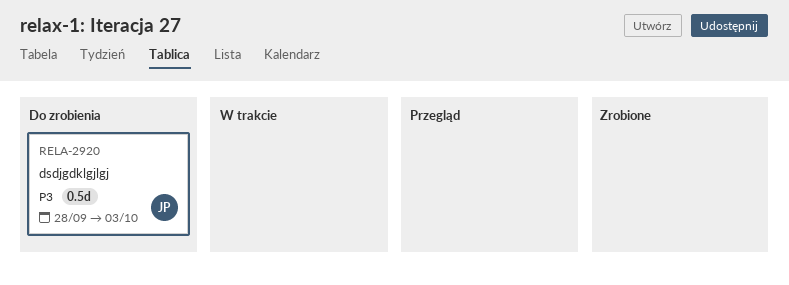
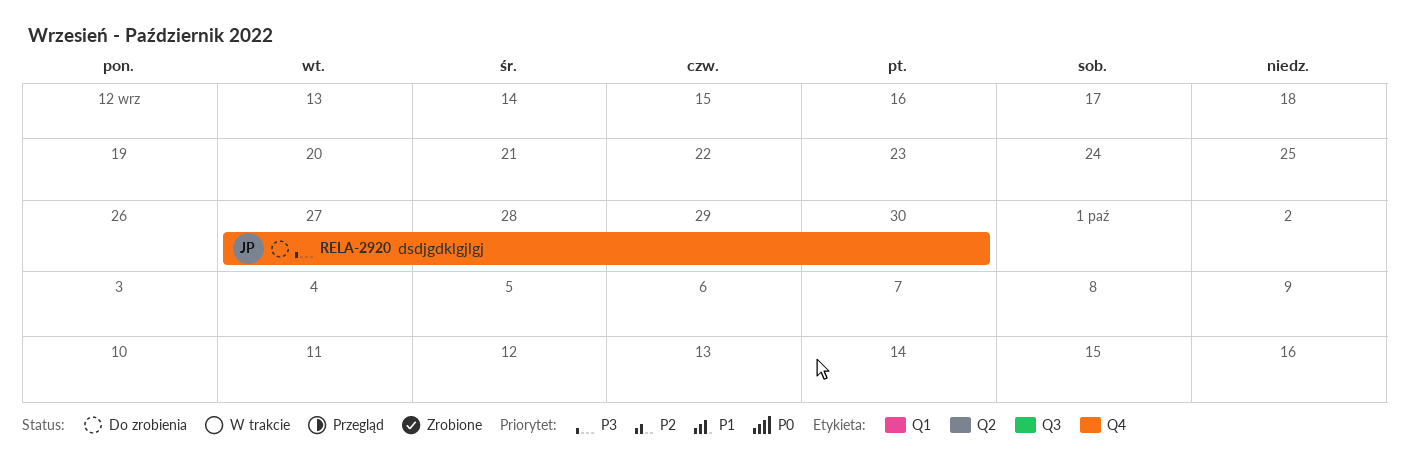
RELA-2920, start: Sep 28 -> Sep 27
RELA-2920, due: Oct 3 -> Sep 30

